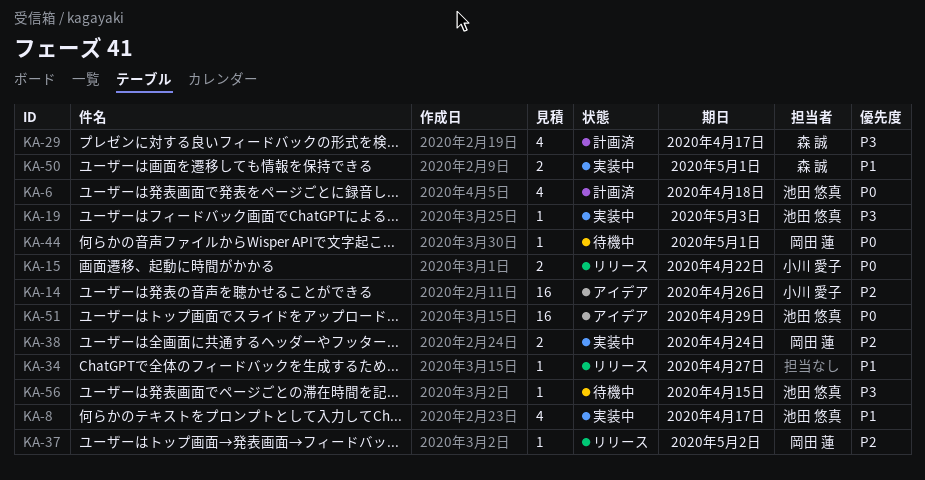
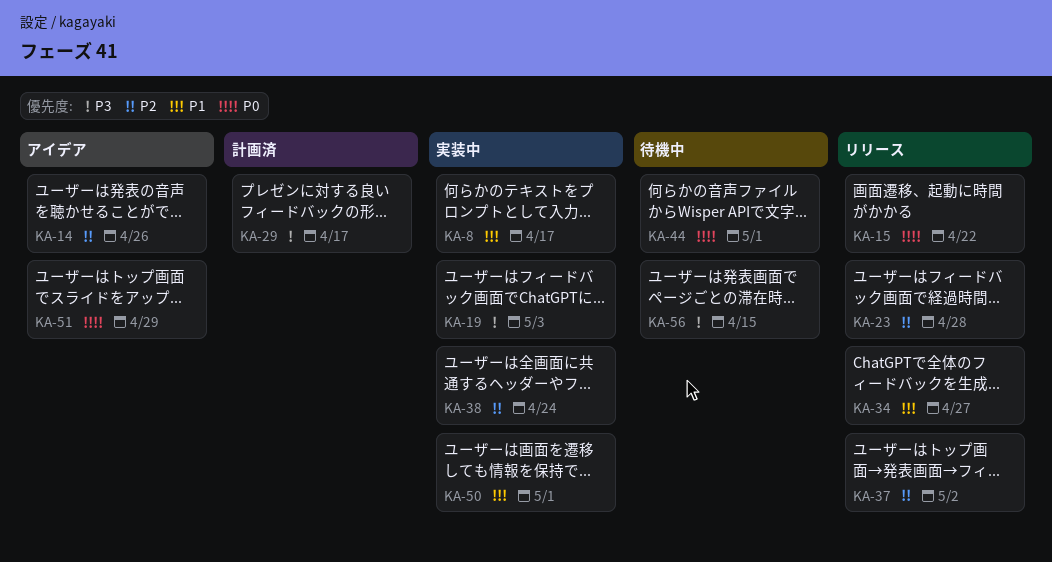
KA-6: present -> none
KA-23: none -> present

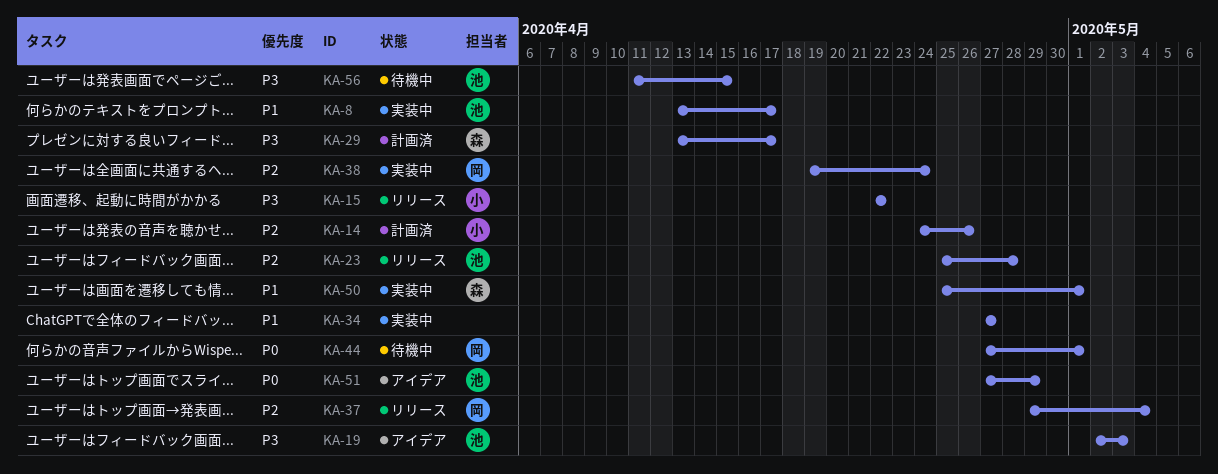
KA-14, status: アイデア -> 計画済
KA-15, priority: P0 -> P3
KA-19, status: 実装中 -> アイデア
KA-34, status: リリース -> 実装中
KA-37, due: May 2 -> May 4

